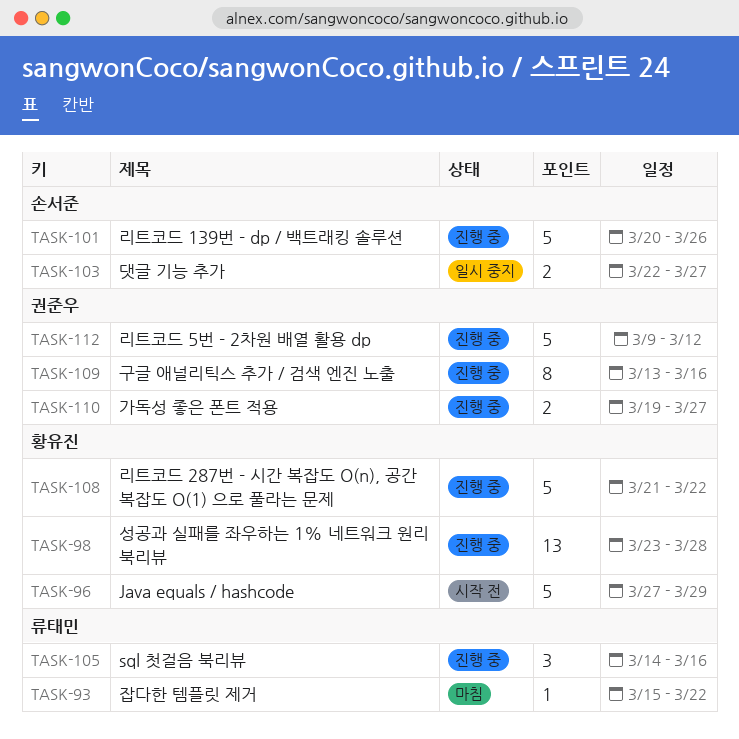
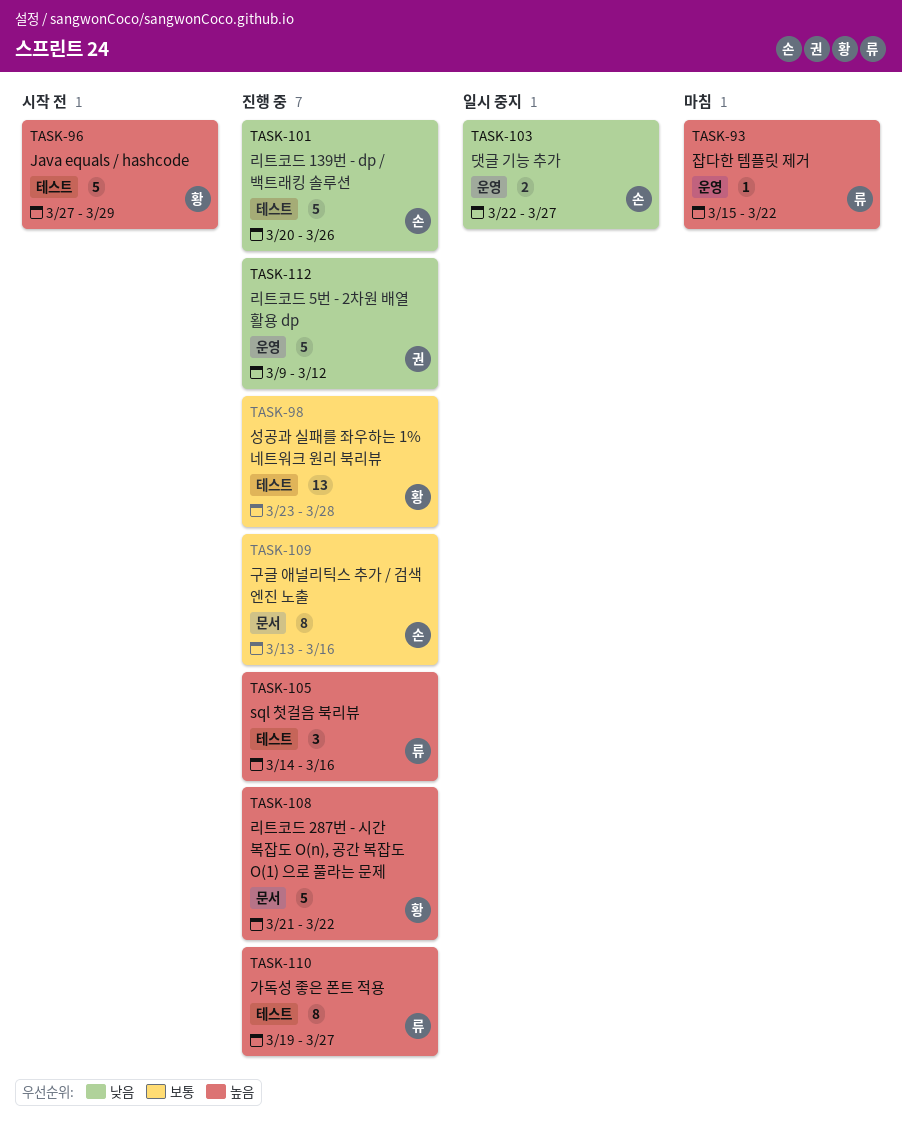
TASK-109, owner: 권준우 -> 손서준
TASK-110, owner: 권준우 -> 류태민
TASK-110, estimate: 2 -> 8

